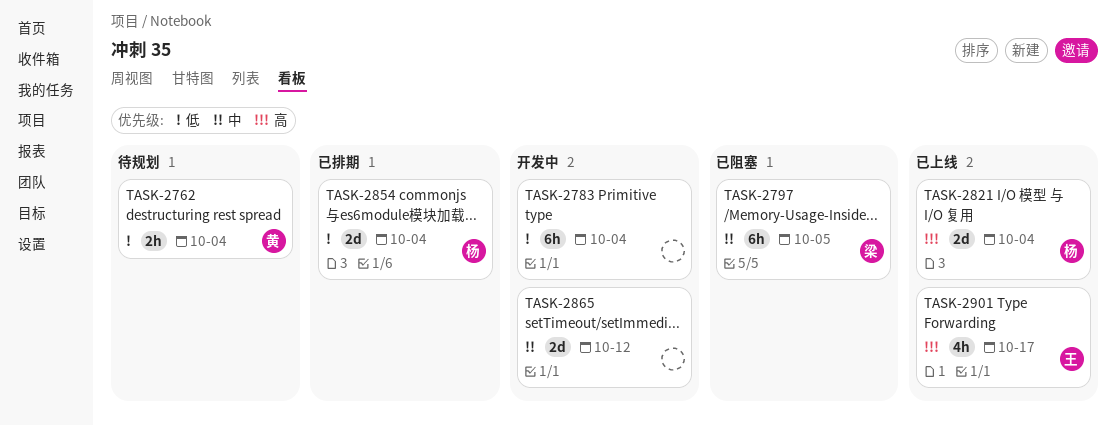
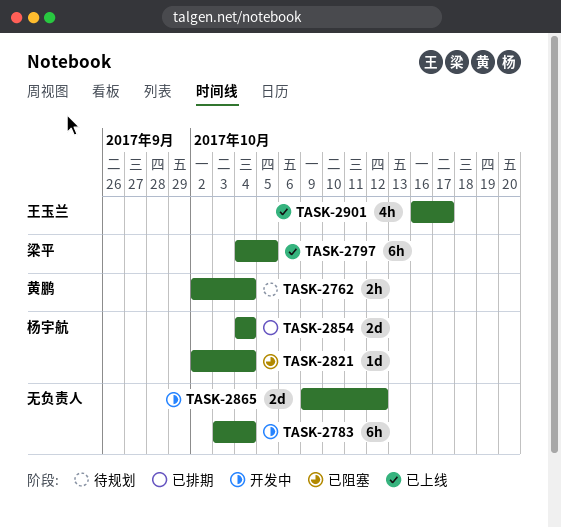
TASK-2797, status: 已阻塞 -> 已上线
TASK-2821, status: 已上线 -> 已阻塞
TASK-2821, estimate: 2d -> 1d

